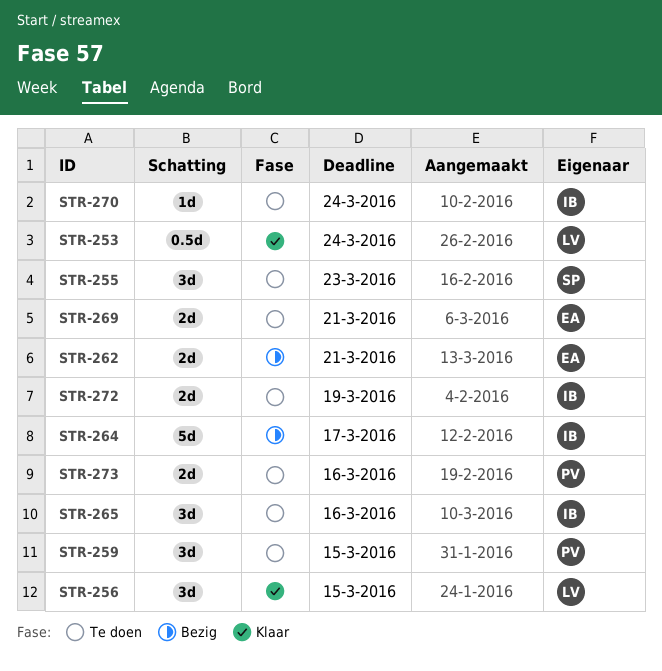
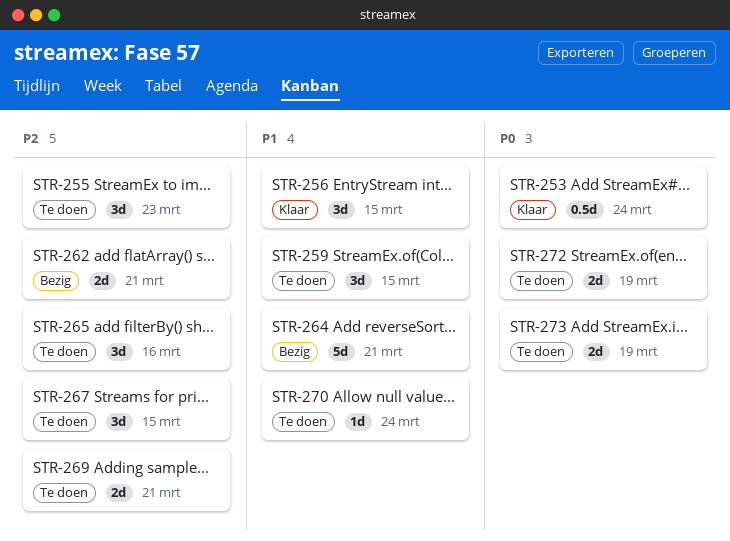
STR-264, due: Mar 17 -> Mar 21
STR-267: none -> present
STR-273, due: Mar 16 -> Mar 19

